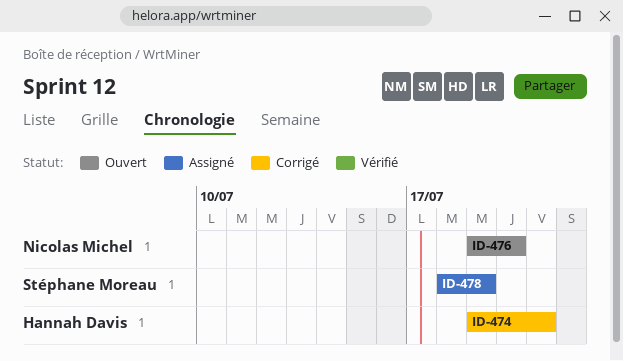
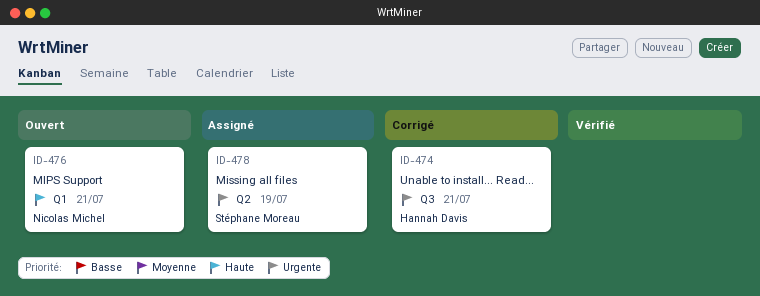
ID-476, due: Jul 20 -> Jul 21

